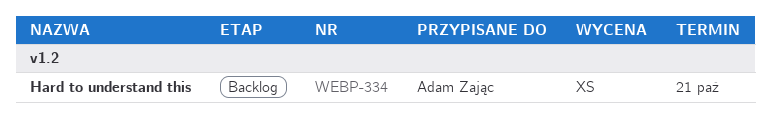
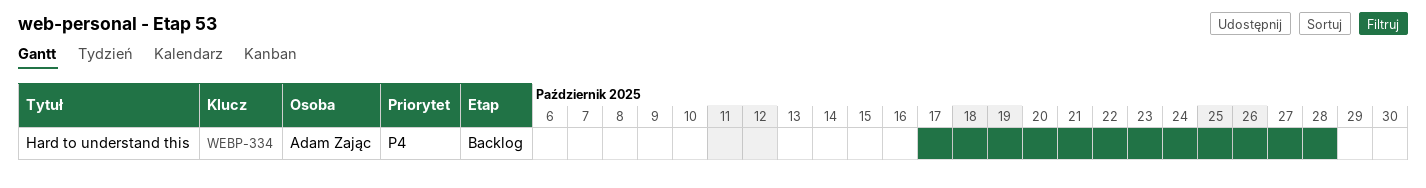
WEBP-334, due: Oct 21 -> Oct 28

